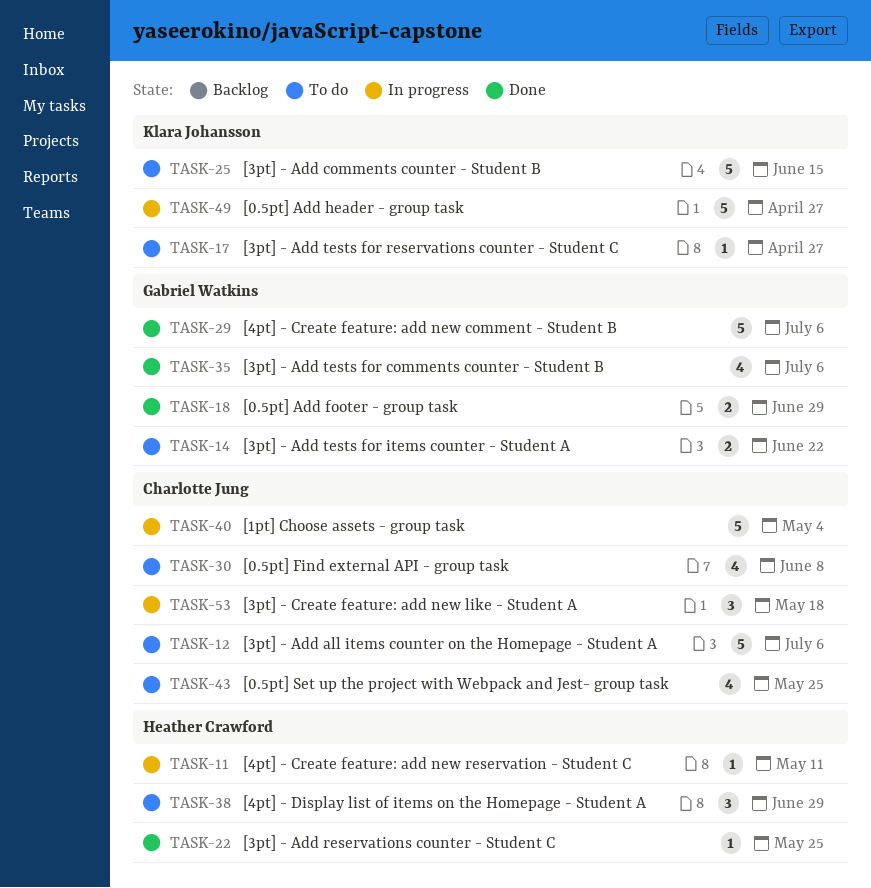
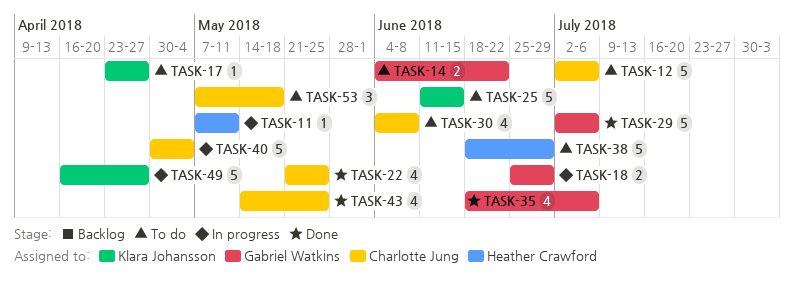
TASK-18, status: Done -> In progress
TASK-22, owner: Heather Crawford -> Charlotte Jung
TASK-22, estimate: 1 -> 4
TASK-38, estimate: 3 -> 5
TASK-43, status: To do -> Done
TASK-53, status: In progress -> To do

